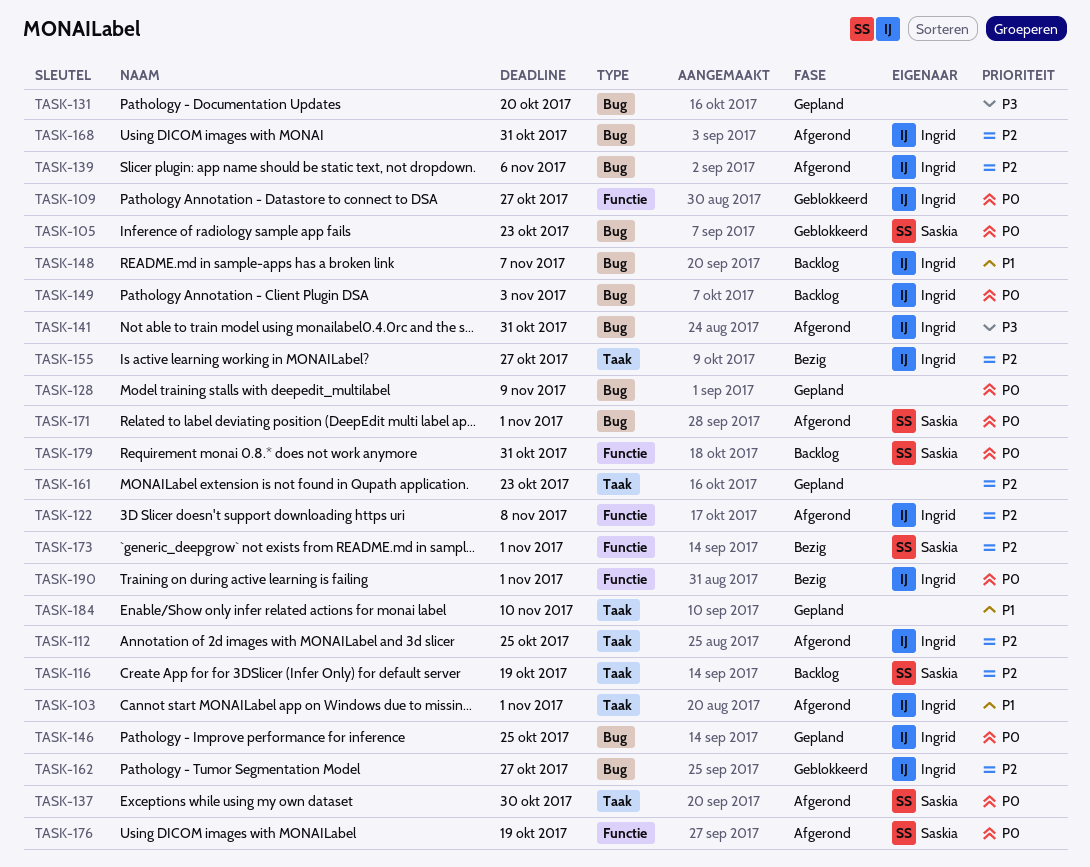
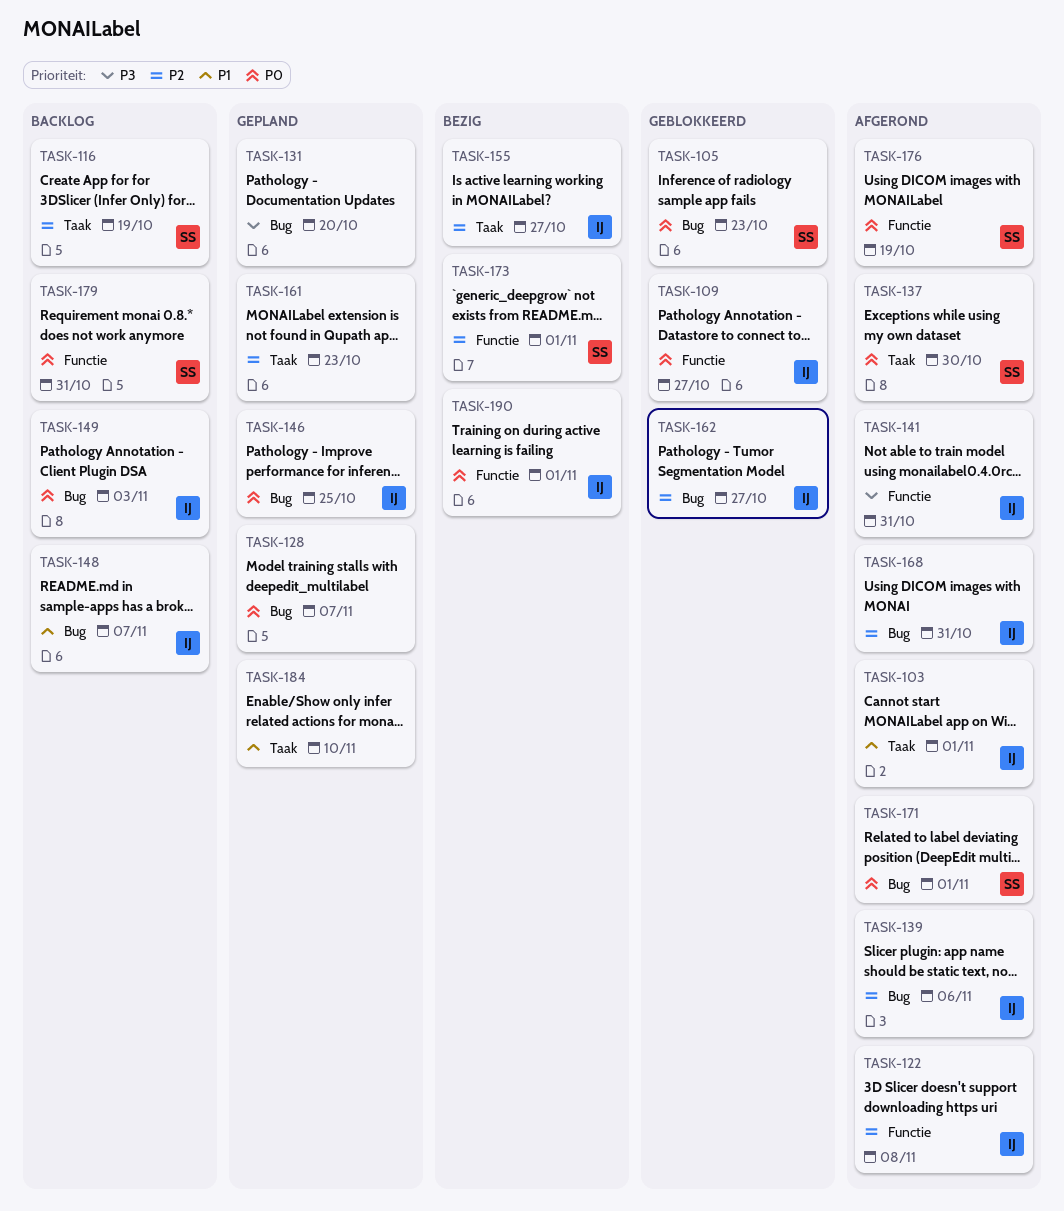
TASK-112: present -> none
TASK-128, due: Nov 9 -> Nov 7
TASK-141, label: Bug -> Functie

